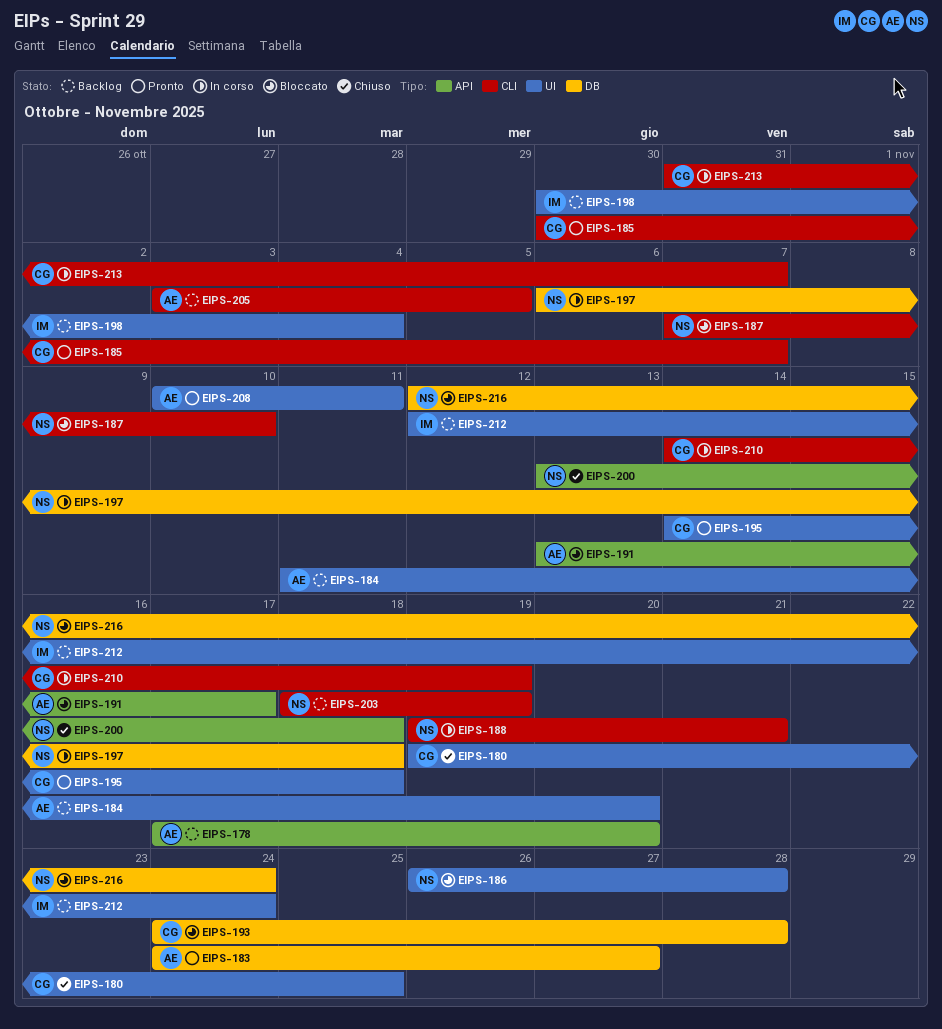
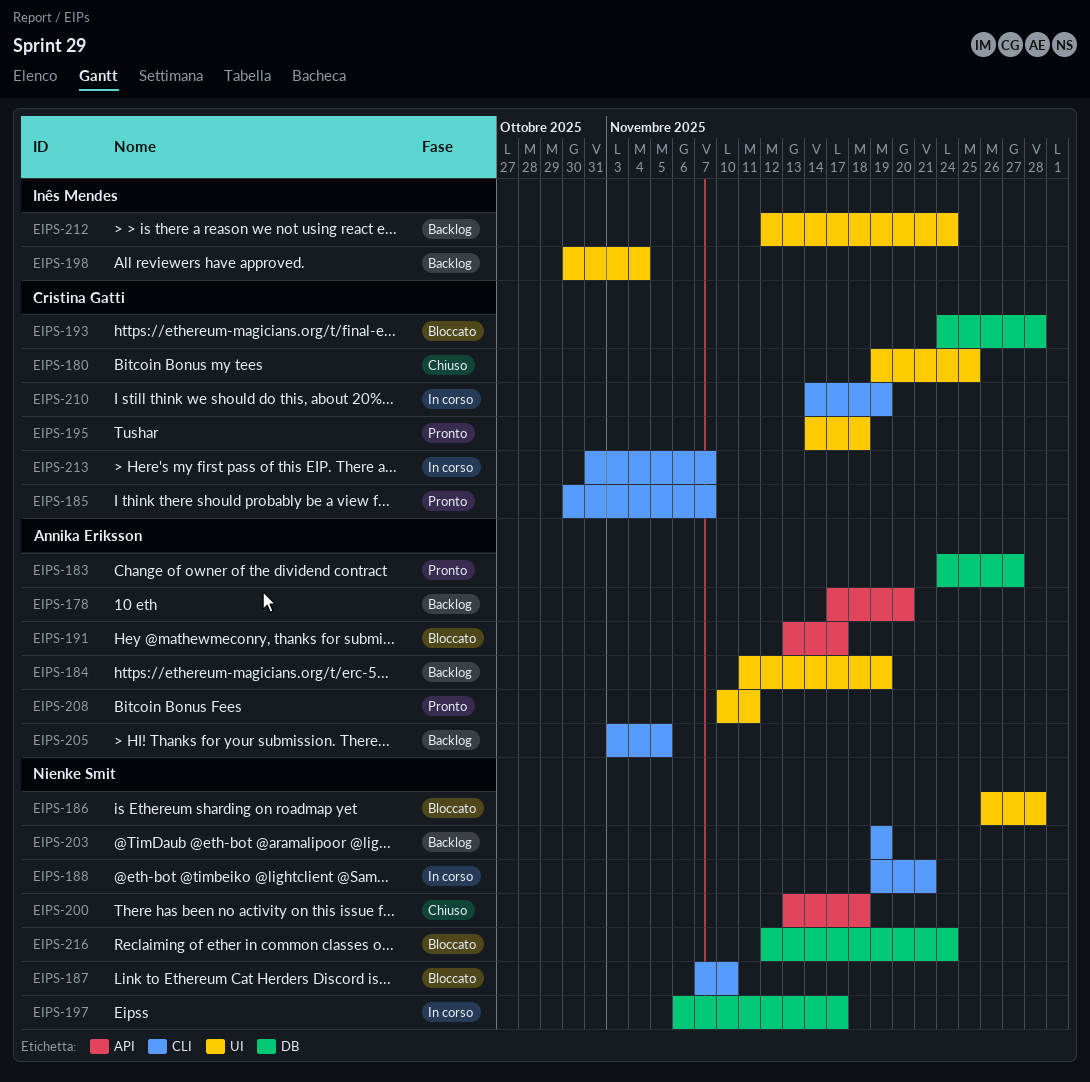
EIPS-184, due: Nov 20 -> Nov 19
EIPS-197, due: Nov 18 -> Nov 17
EIPS-203, start: Nov 18 -> Nov 19

